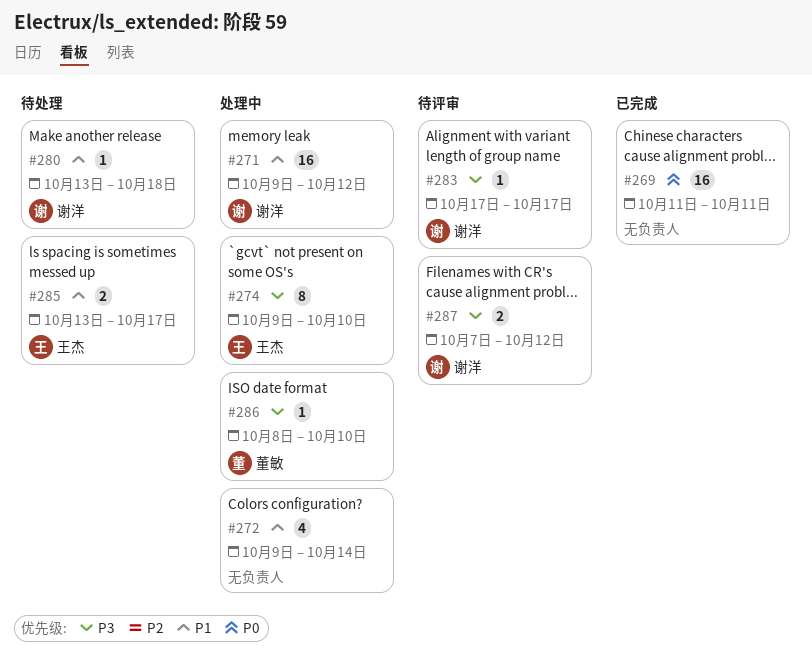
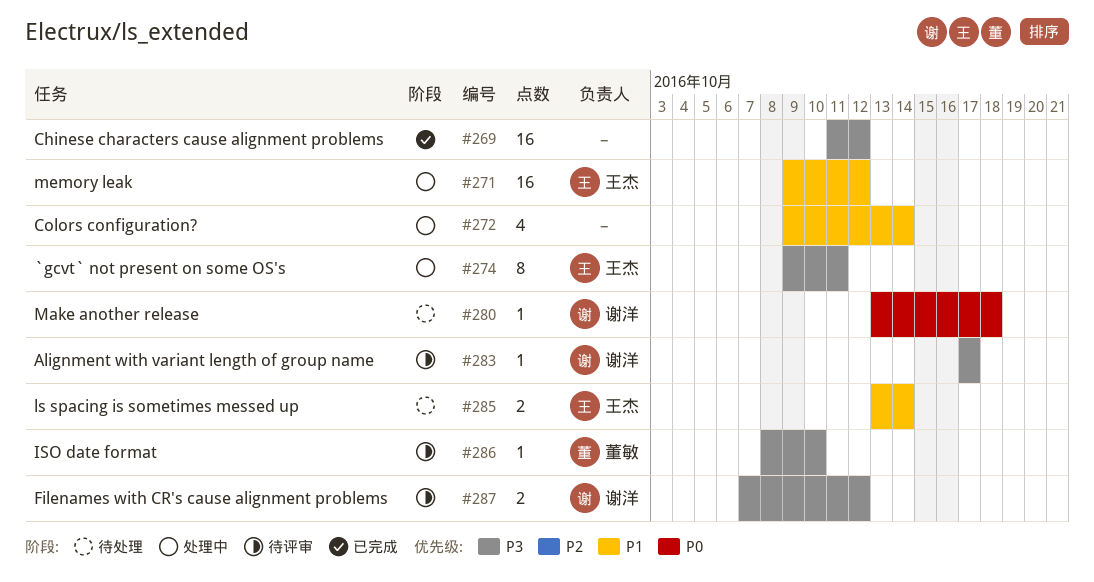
#269, priority: P0 -> P3
#269, due: Oct 11 -> Oct 12
#271, owner: 谢洋 -> 王杰
#274, due: Oct 10 -> Oct 11
#280, priority: P1 -> P0
#285, due: Oct 17 -> Oct 14
#286, status: 处理中 -> 待评审

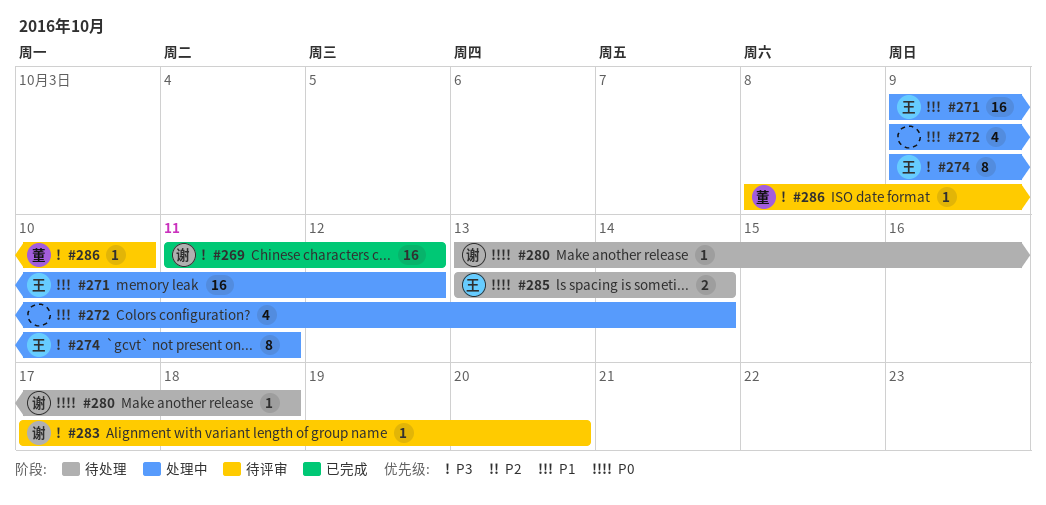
#269, owner: none -> 谢洋
#283, due: Oct 17 -> Oct 20
#285, priority: P1 -> P0
#287: present -> none

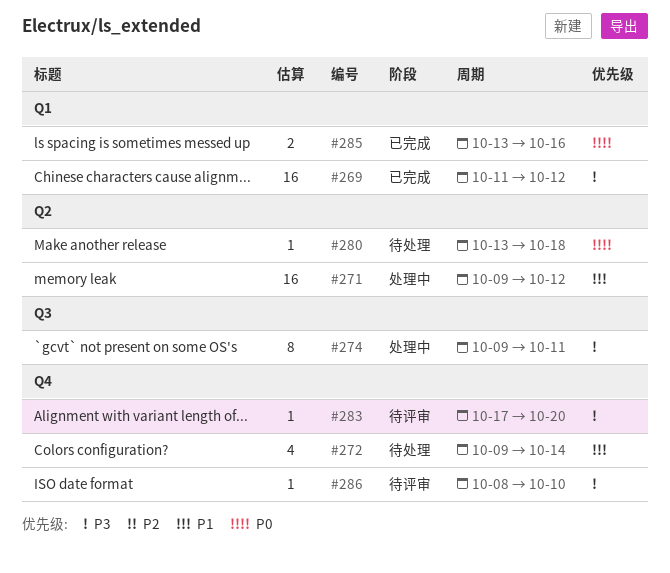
#272, status: 处理中 -> 待处理
#285, status: 待处理 -> 已完成
#285, due: Oct 14 -> Oct 16

